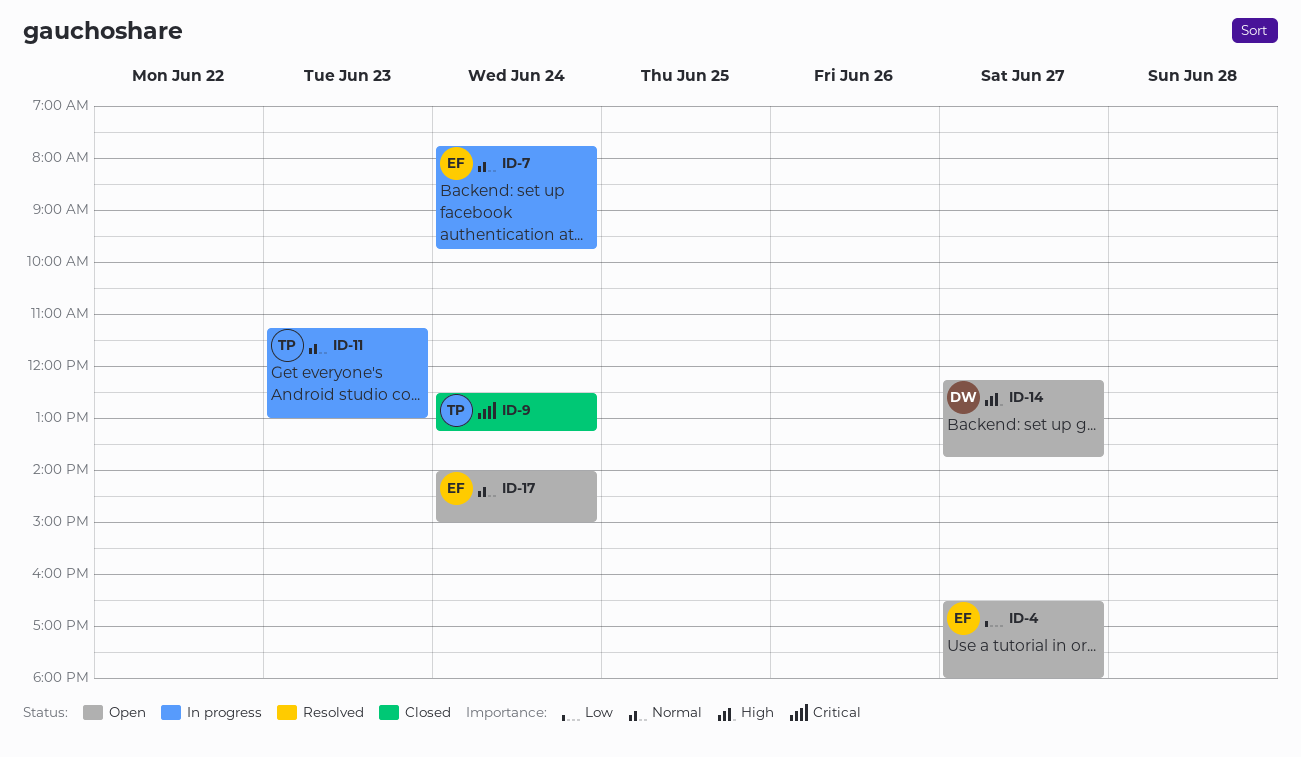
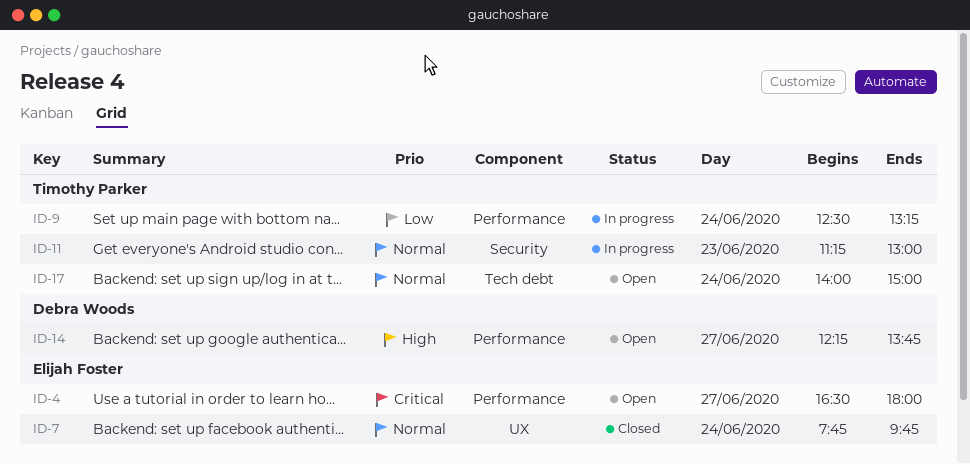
ID-4, priority: Low -> Critical
ID-7, status: In progress -> Closed
ID-9, status: Closed -> In progress
ID-9, priority: Critical -> Low
ID-17, owner: Elijah Foster -> Timothy Parker

